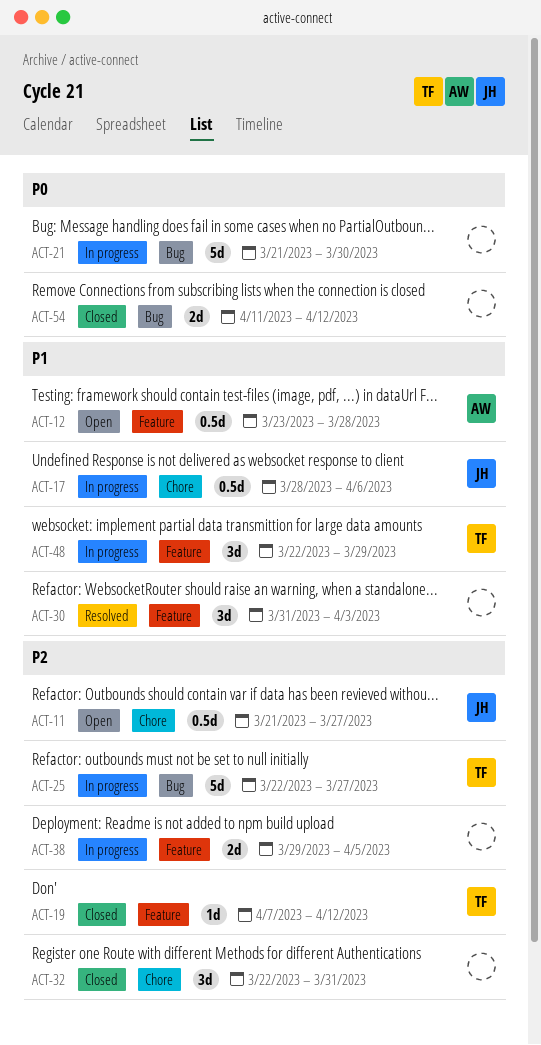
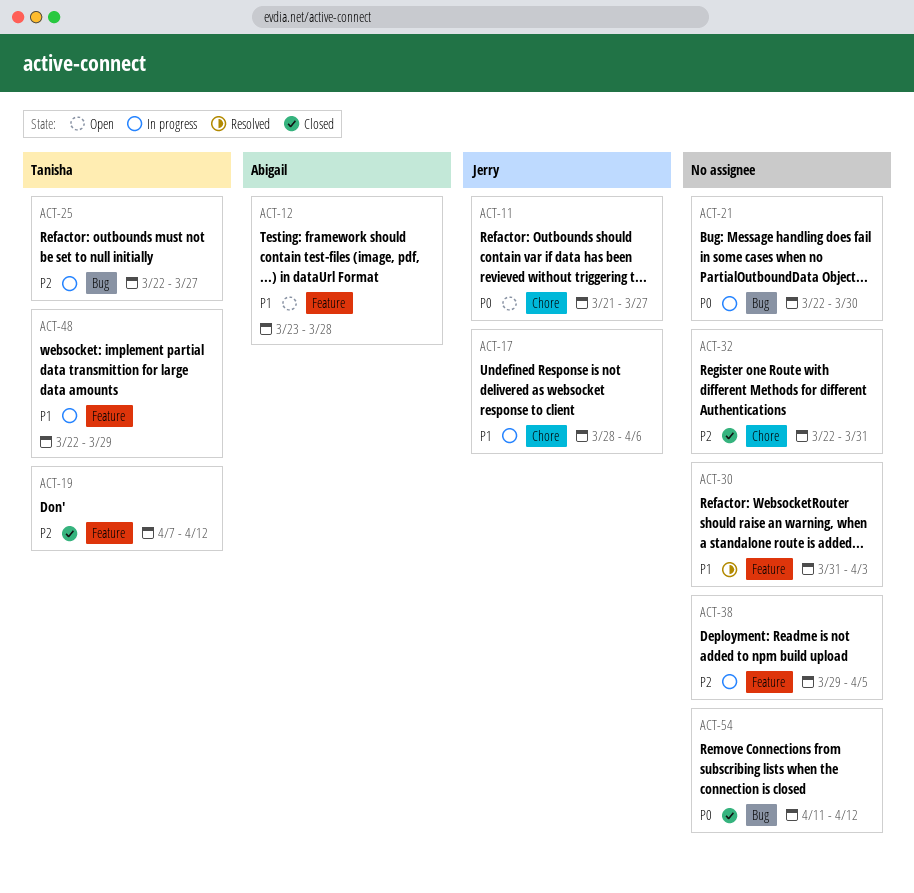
ACT-11, priority: P2 -> P0
ACT-21, start: Mar 21 -> Mar 22

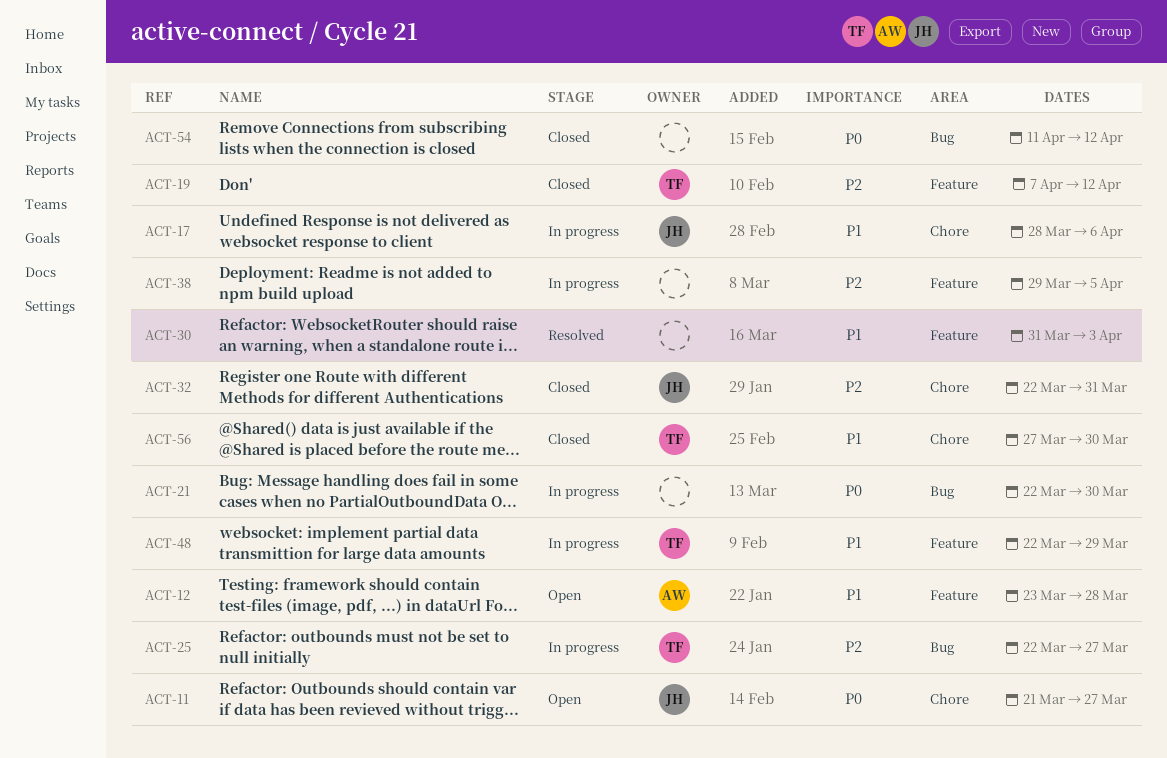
ACT-32, owner: none -> Jerry
ACT-56: none -> present

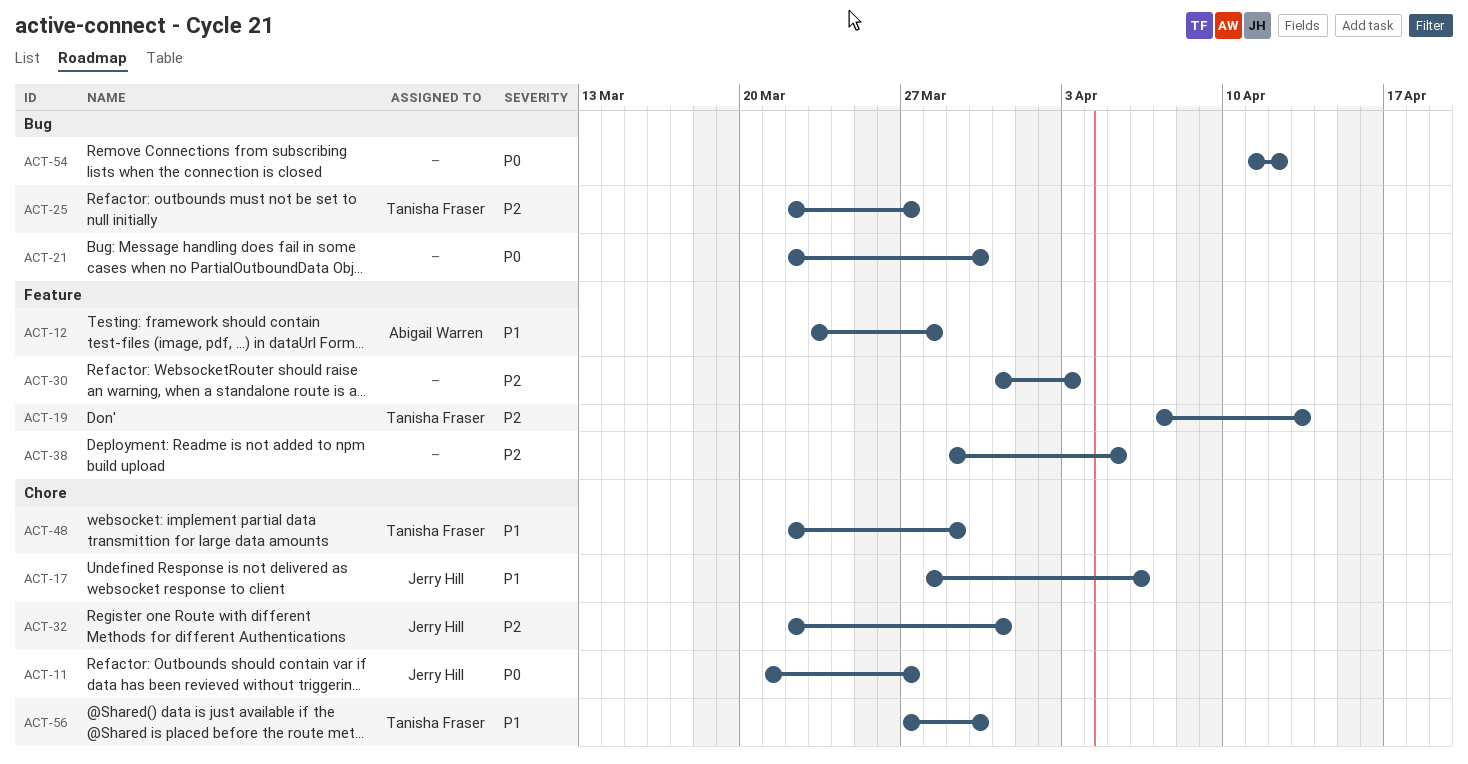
ACT-19, due: Apr 12 -> Apr 13
ACT-30, priority: P1 -> P2
ACT-48, label: Feature -> Chore

